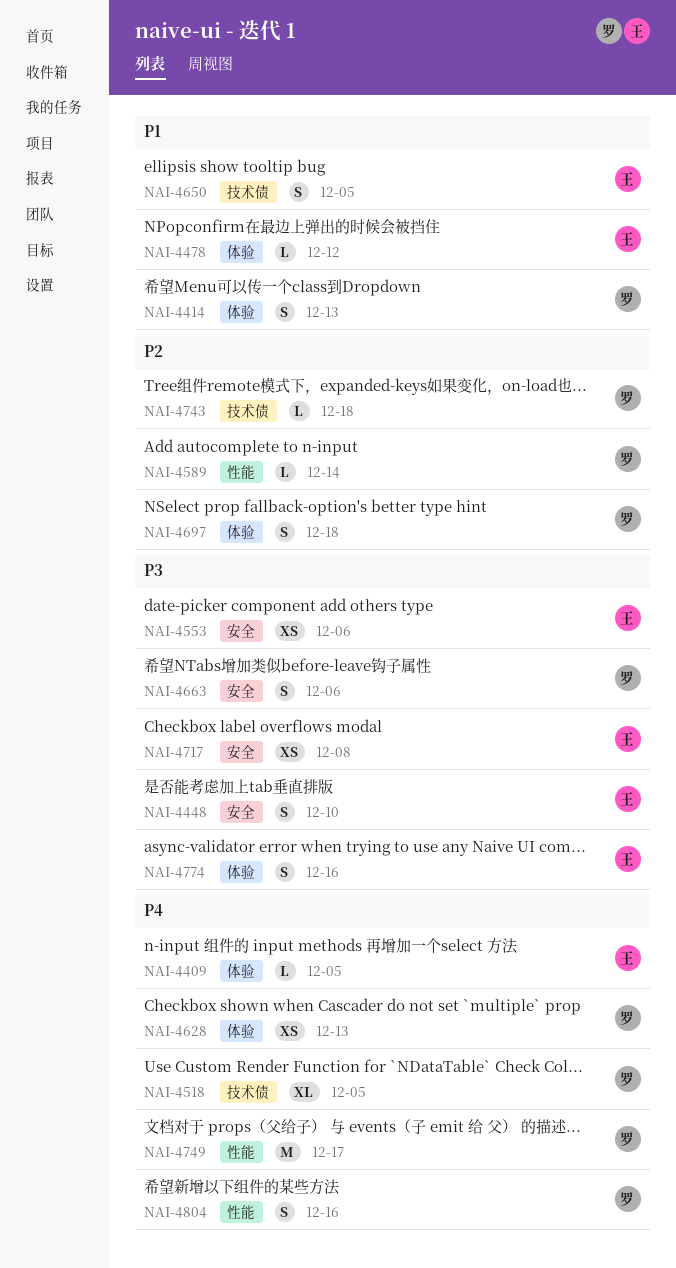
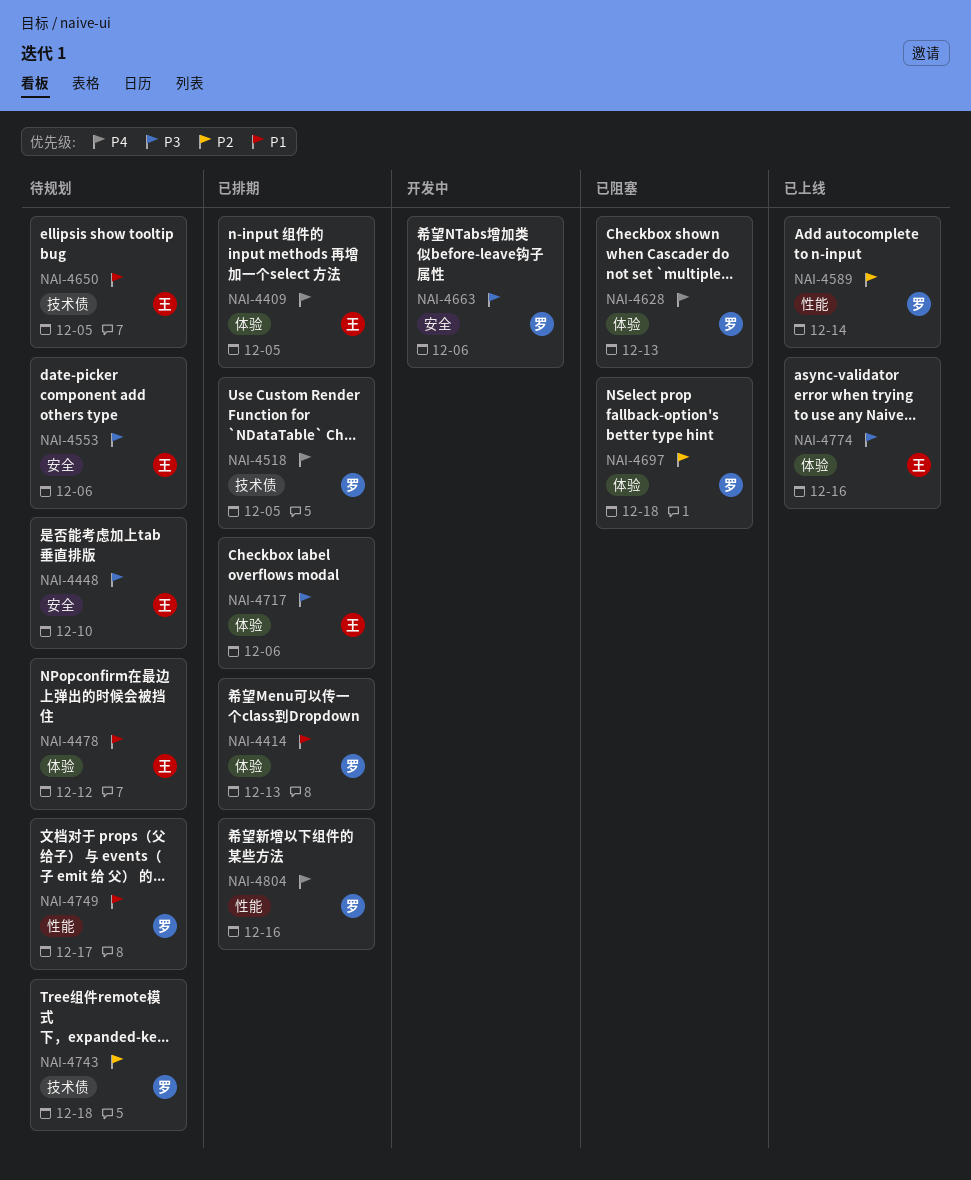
NAI-4717, label: 安全 -> 体验
NAI-4717, due: Dec 8 -> Dec 6
NAI-4749, priority: P4 -> P1

